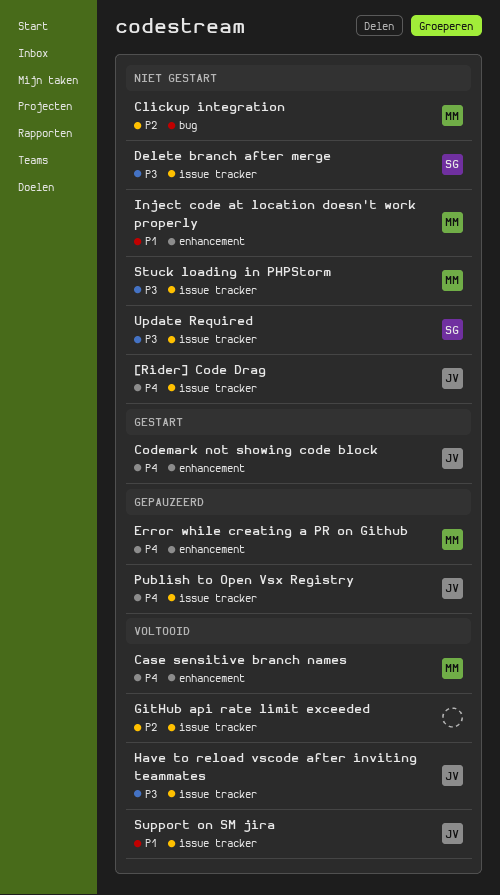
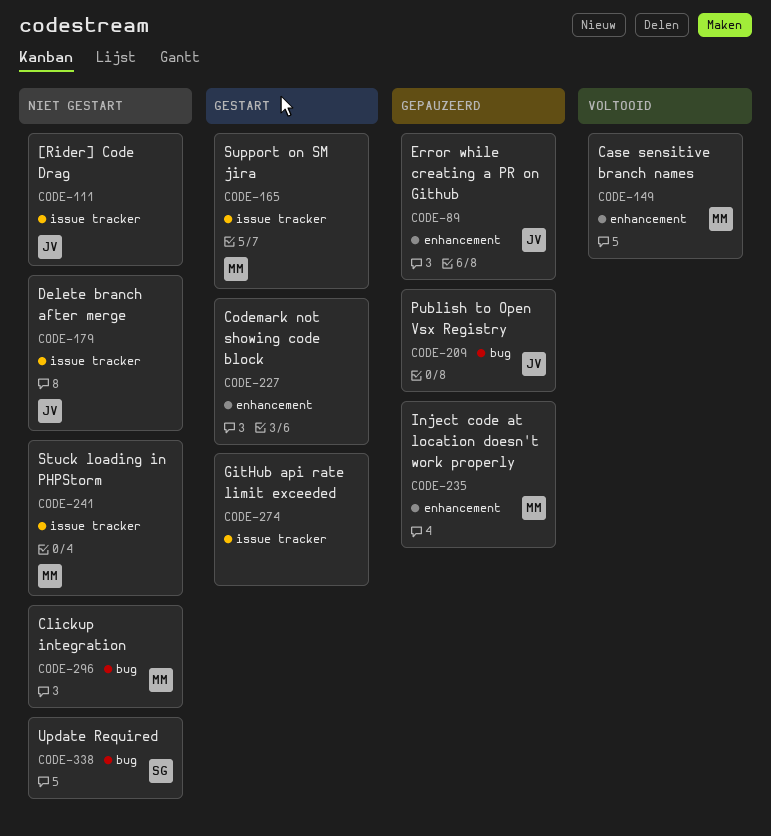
Codemark not showing code block, owner: JV -> none
Delete branch after merge, owner: SG -> JV
Error while creating a PR on Github, owner: MM -> JV
GitHub api rate limit exceeded, status: Voltooid -> Gestart
Have to reload vscode after inviting teammates: present -> none
Inject code at location doesn't work properly, status: Niet gestart -> Gepauzeerd
Publish to Open Vsx Registry, label: issue tracker -> bug
Support on SM jira, status: Voltooid -> Gestart
Support on SM jira, owner: JV -> MM
Update Required, label: issue tracker -> bug

